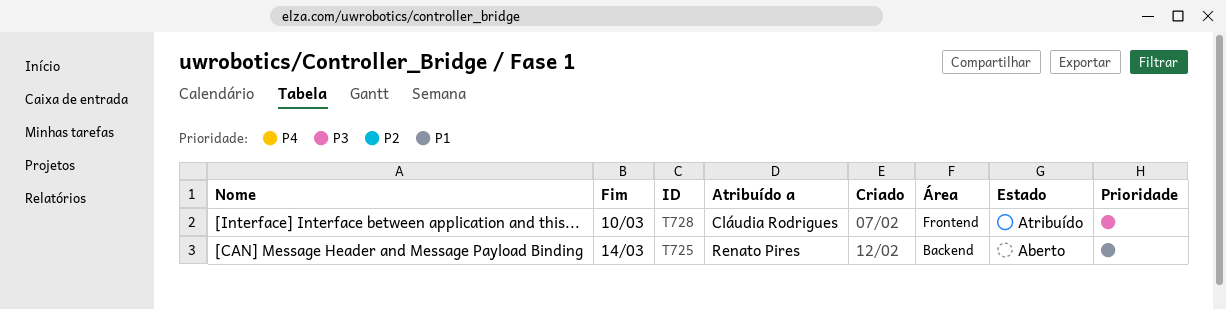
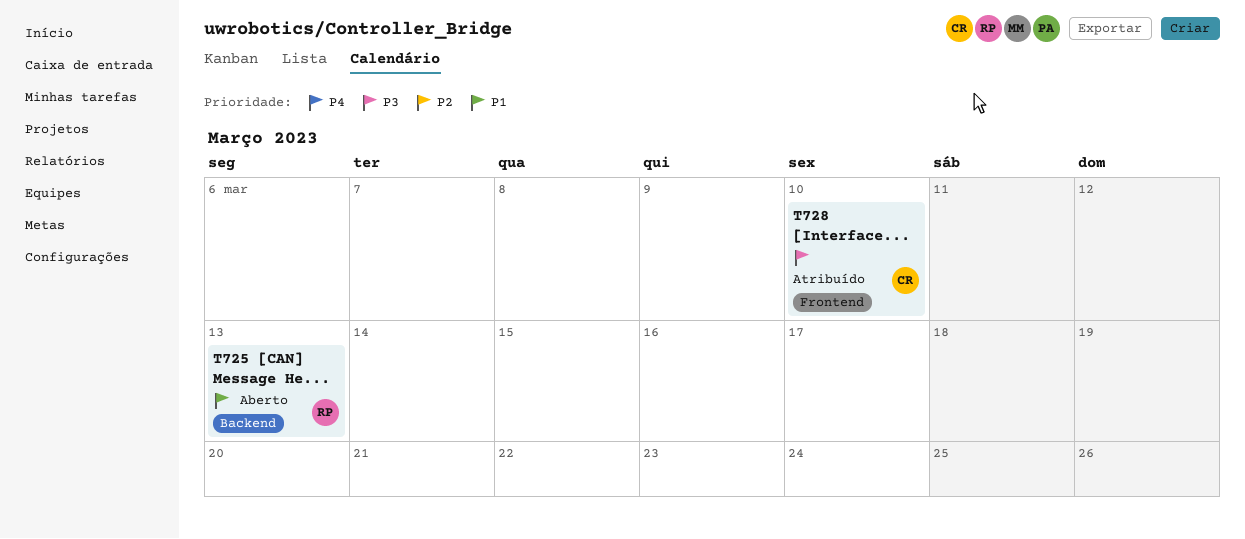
T725, due: Mar 14 -> Mar 13

